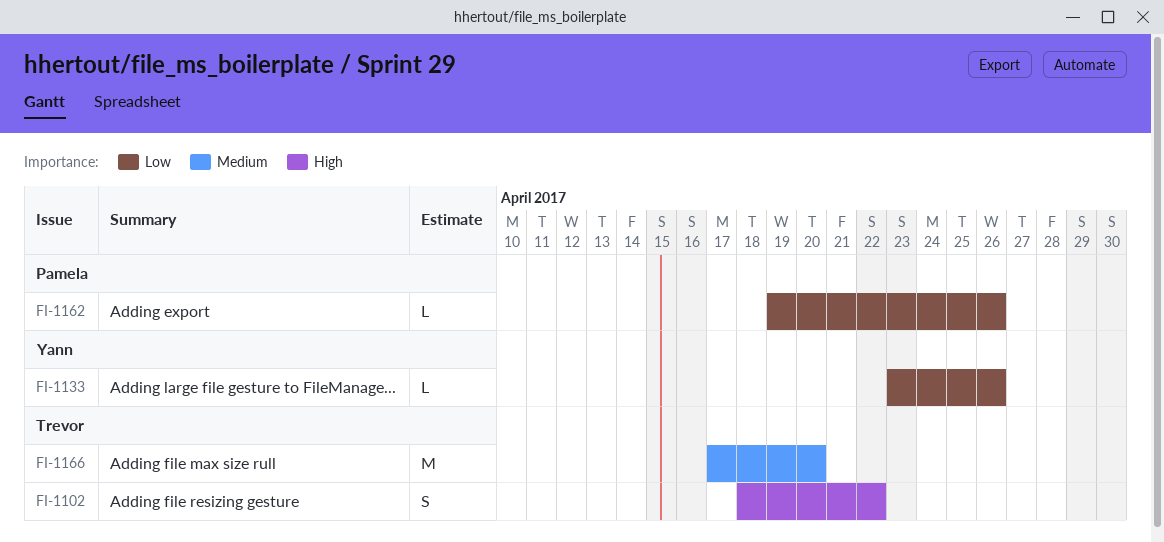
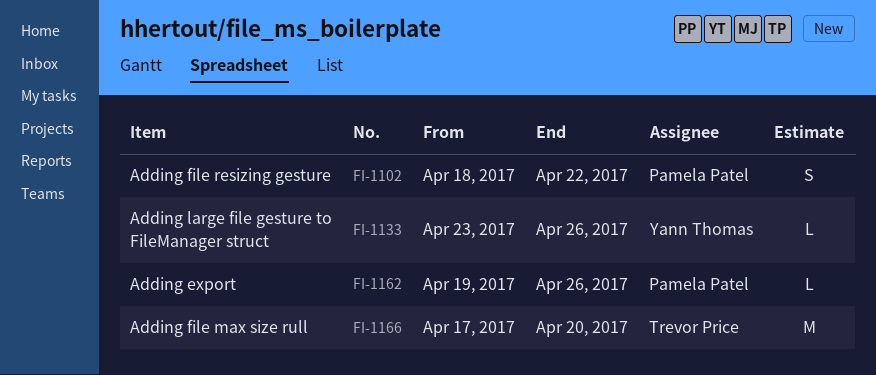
FI-1102, owner: Trevor Price -> Pamela Patel

